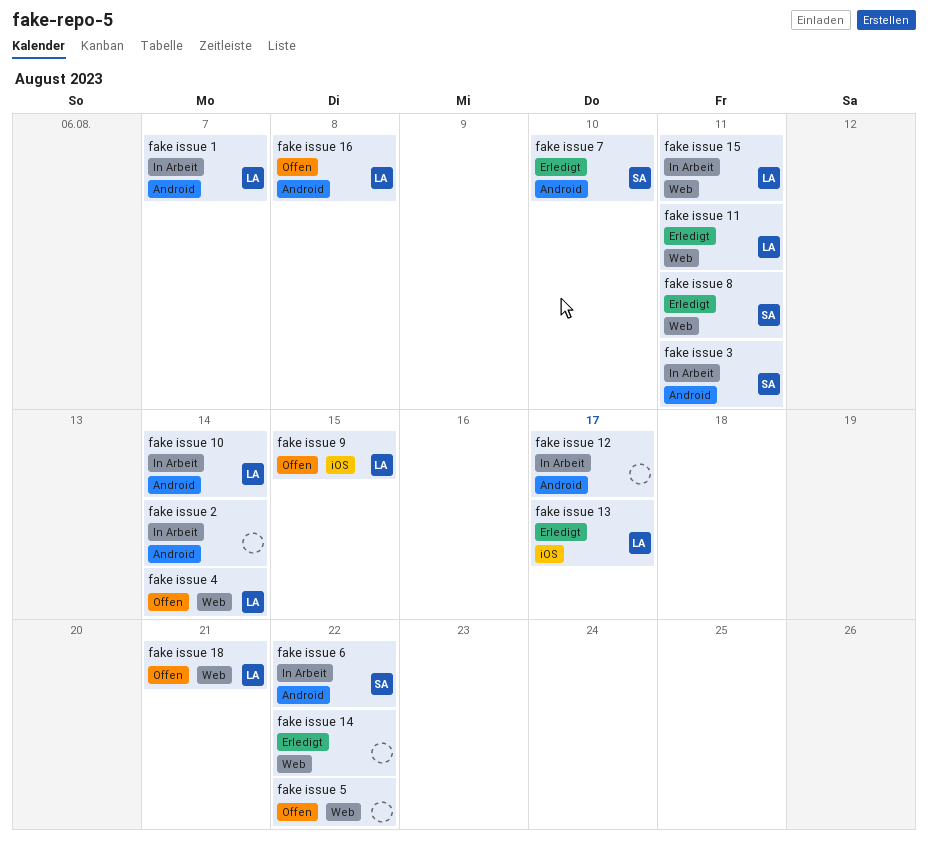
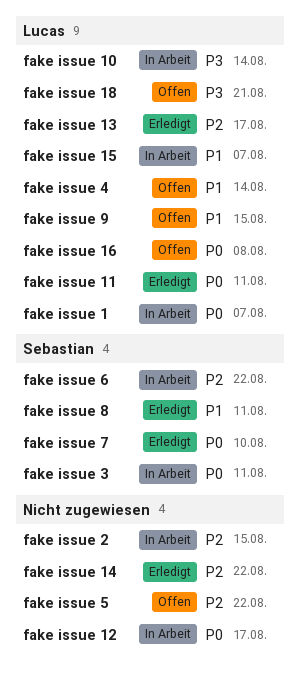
fake issue 15, due: Aug 11 -> Aug 7
fake issue 2, due: Aug 14 -> Aug 15

